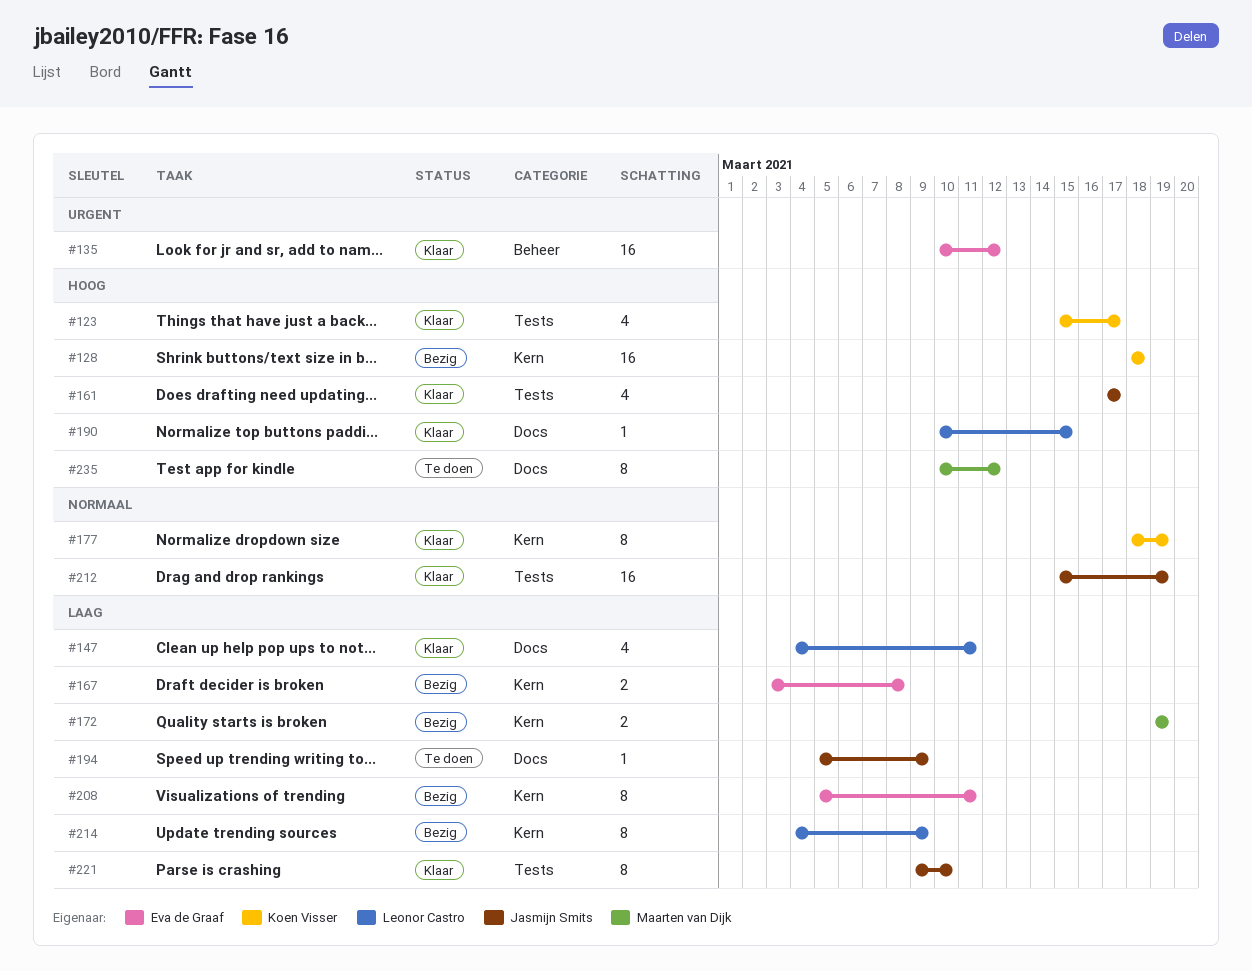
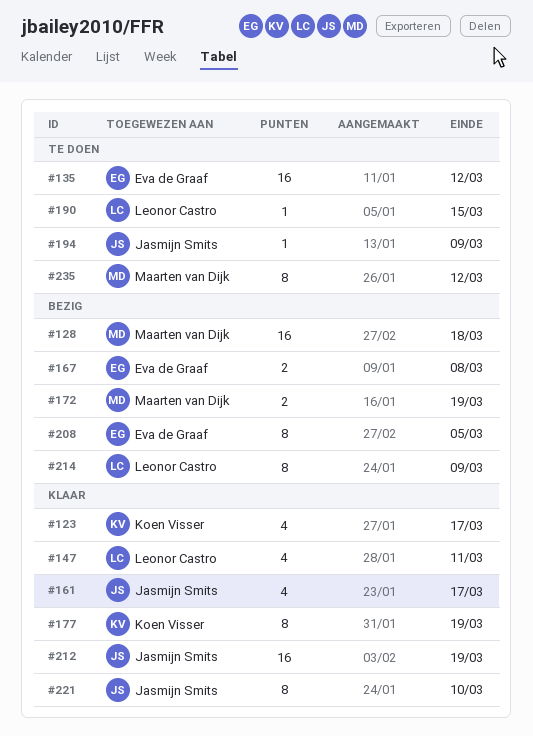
#128, owner: Koen Visser -> Maarten van Dijk
#135, status: Klaar -> Te doen
#190, status: Klaar -> Te doen
#208, due: Mar 11 -> Mar 5

